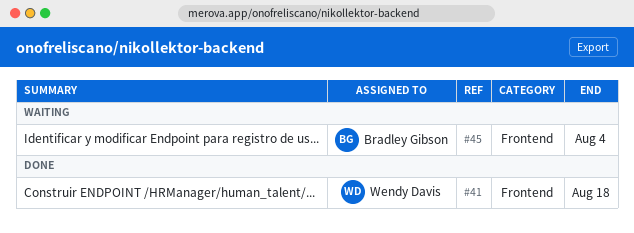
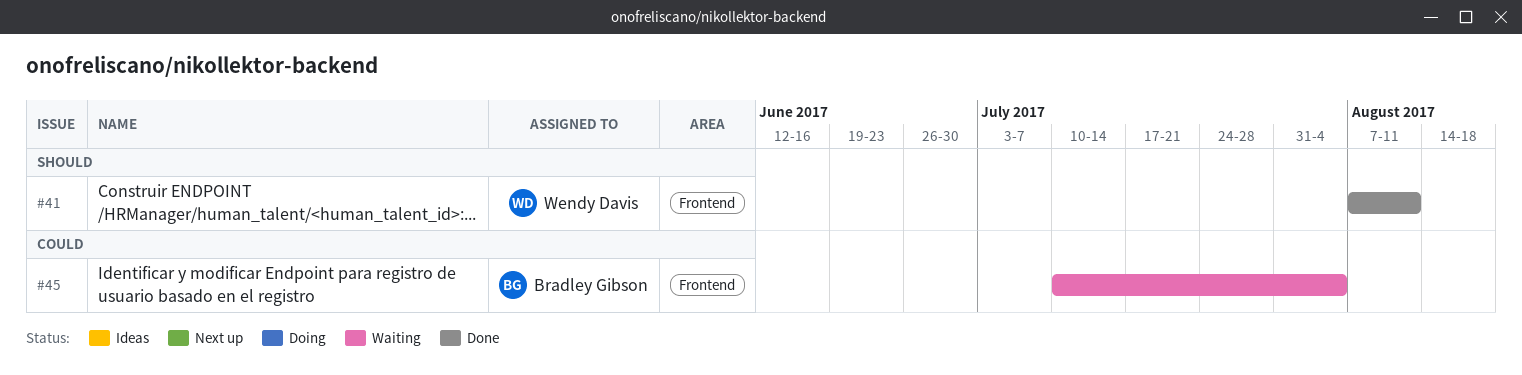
#41, due: Aug 18 -> Aug 11

